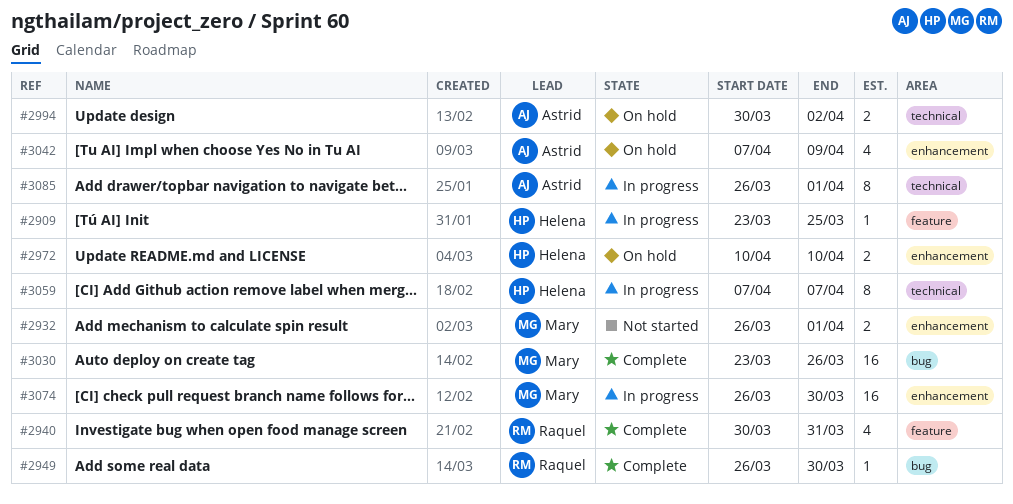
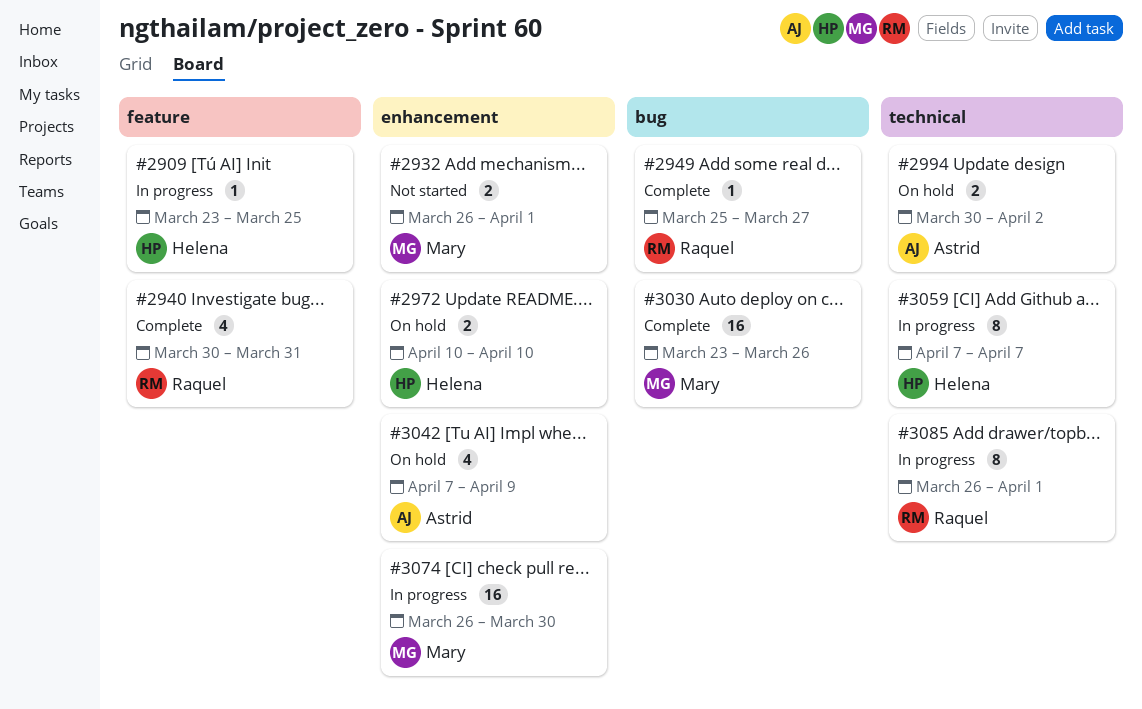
#2949, start: Mar 26 -> Mar 25
#2949, due: Mar 30 -> Mar 27
#3085, owner: Astrid -> Raquel

